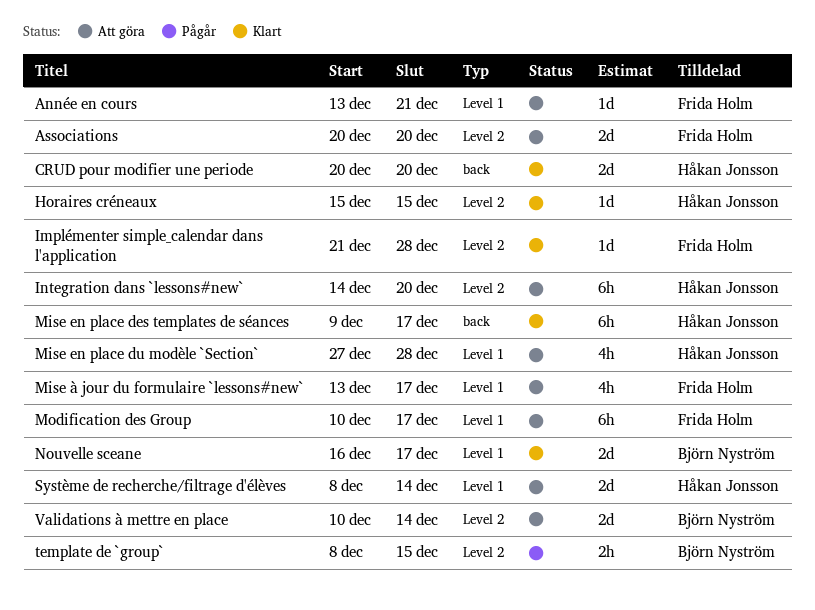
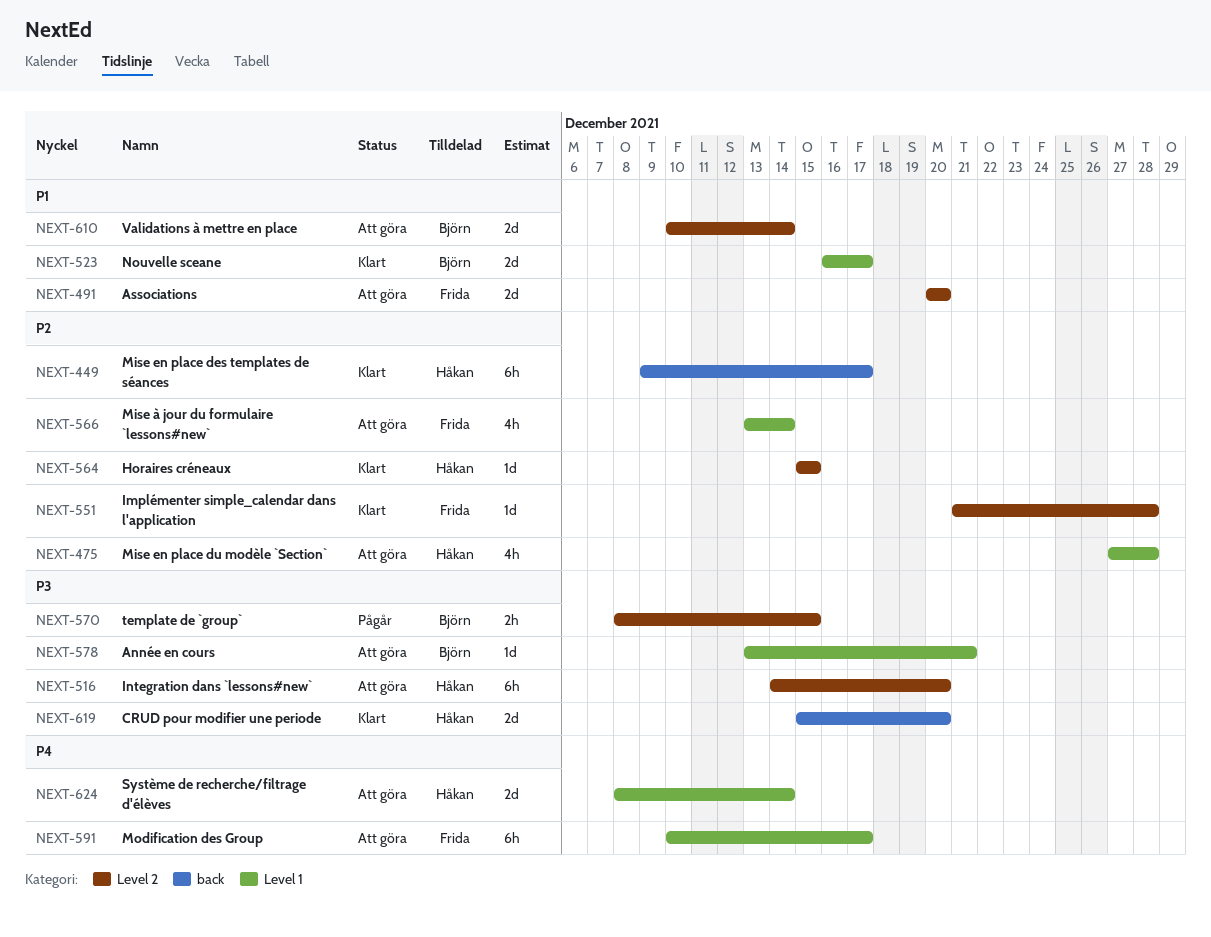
Année en cours, owner: Frida Holm -> Björn Nyström
CRUD pour modifier une periode, start: Dec 20 -> Dec 15
Mise à jour du formulaire `lessons#new`, due: Dec 17 -> Dec 14

